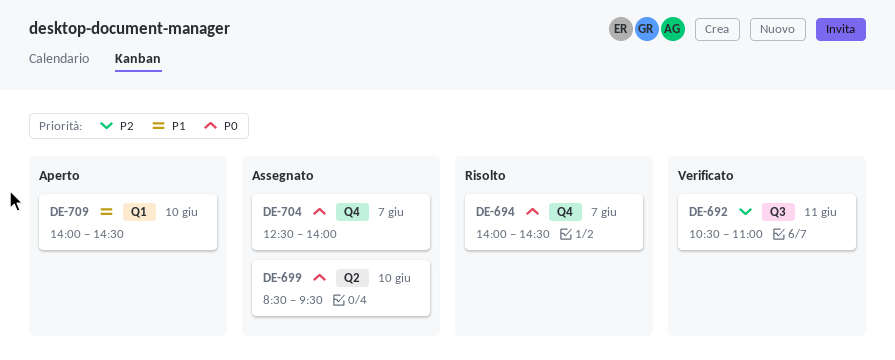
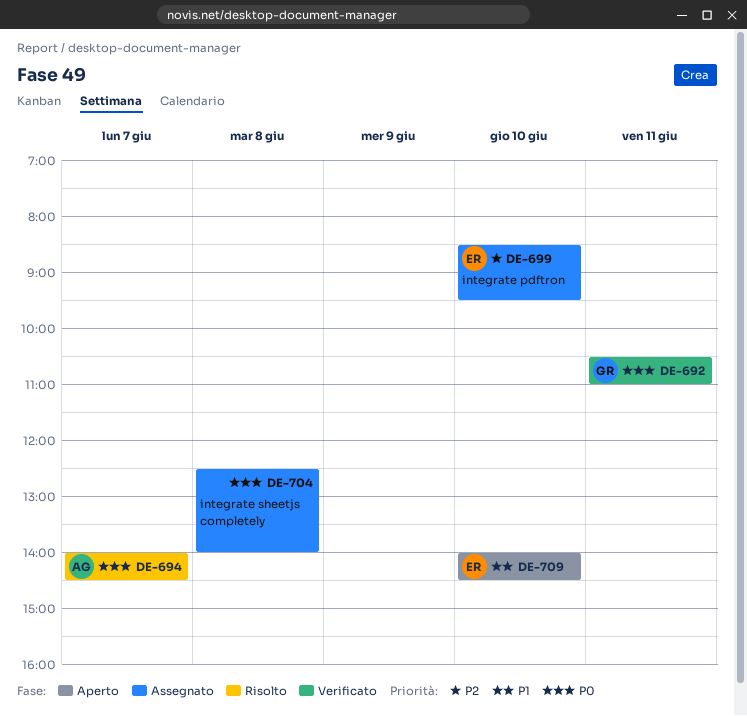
DE-692, priority: P2 -> P0
DE-699, priority: P0 -> P2
DE-704, day: Jun 7 -> Jun 8

